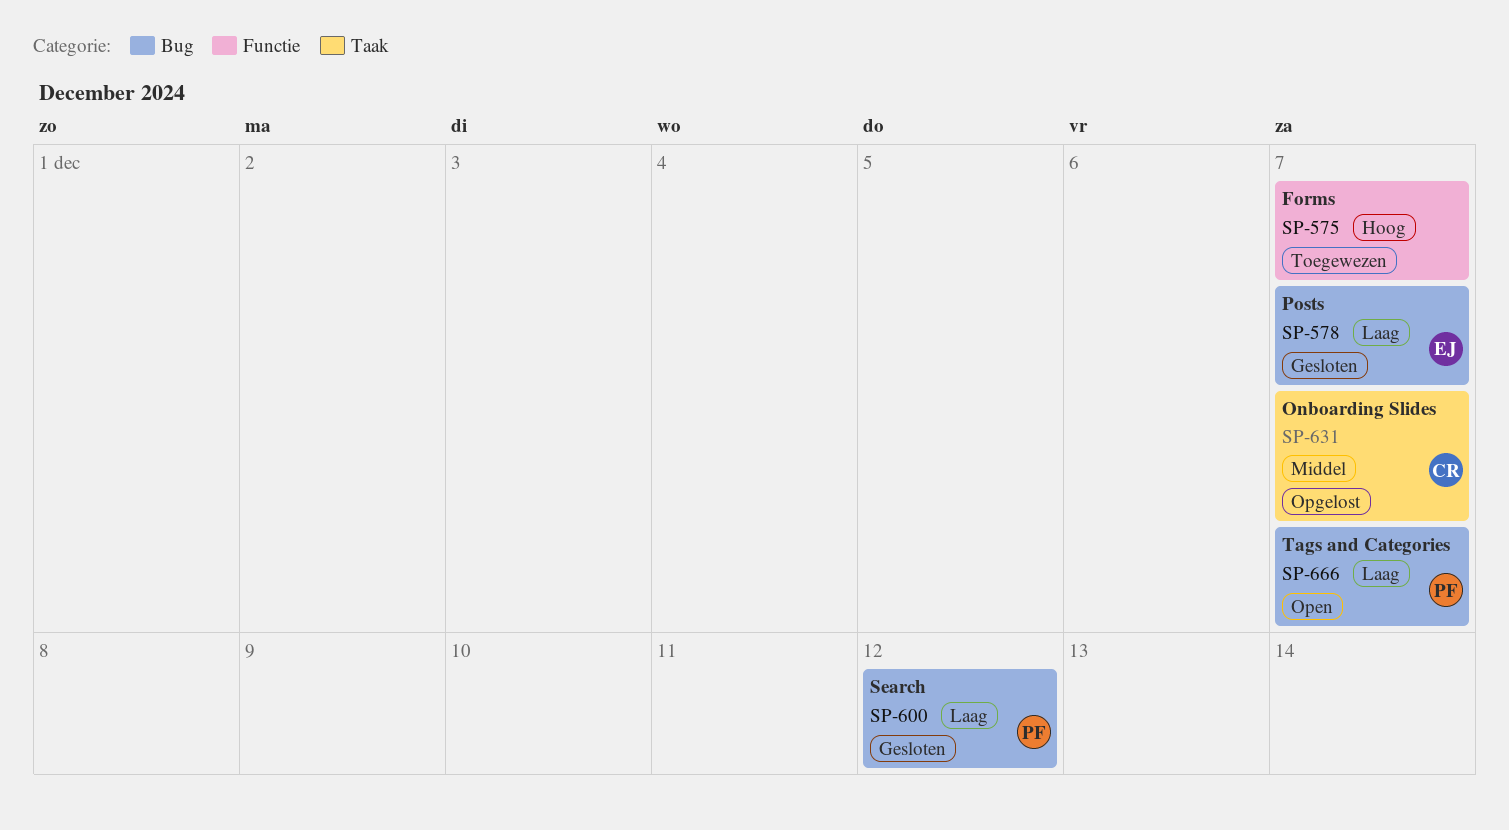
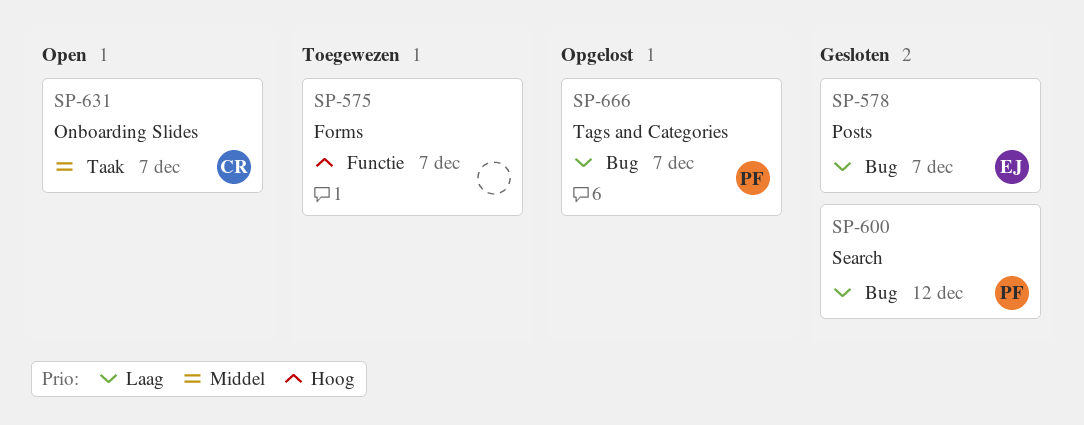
SP-631, status: Opgelost -> Open
SP-666, status: Open -> Opgelost

